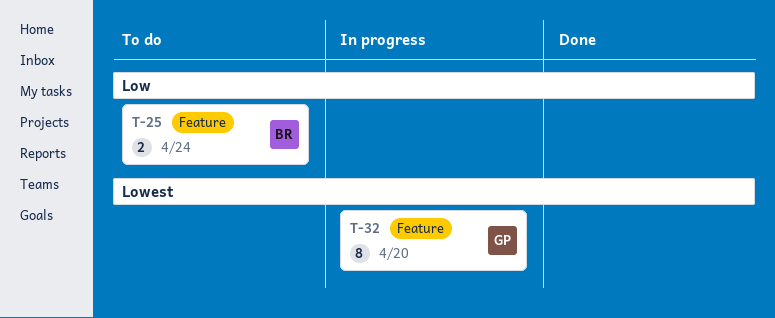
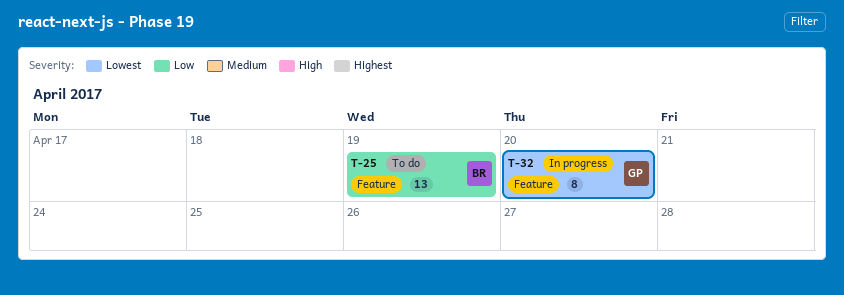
T-25, estimate: 2 -> 13
T-25, due: Apr 24 -> Apr 19

